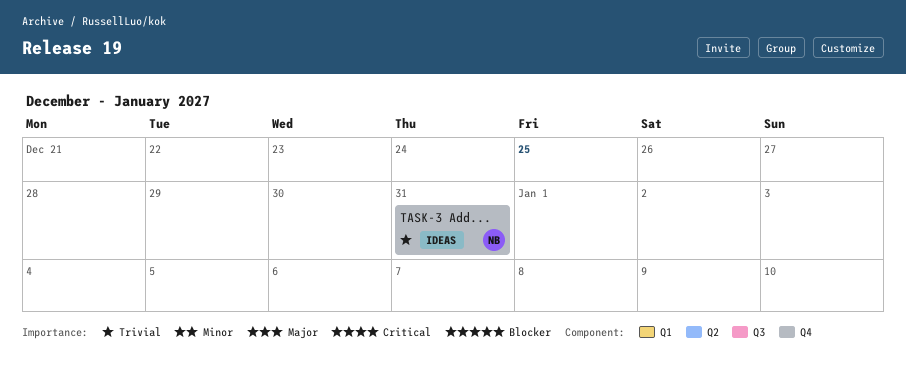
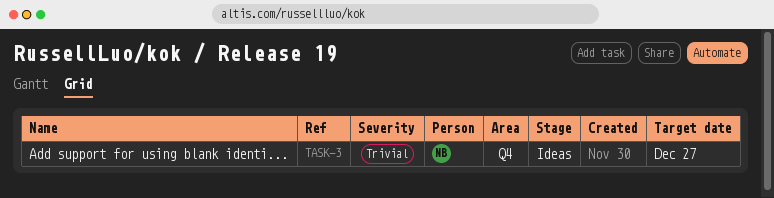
TASK-3, due: Dec 31 -> Dec 27

